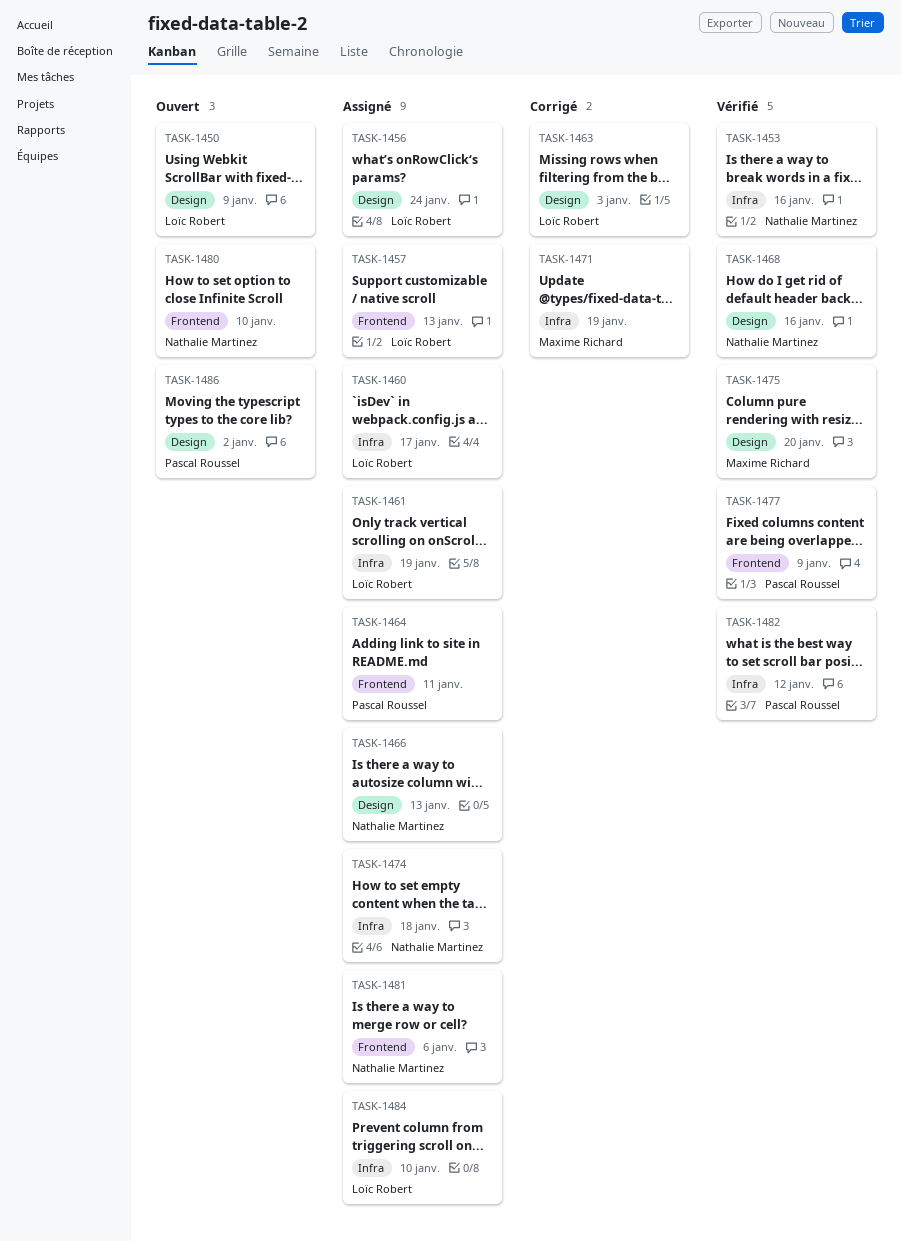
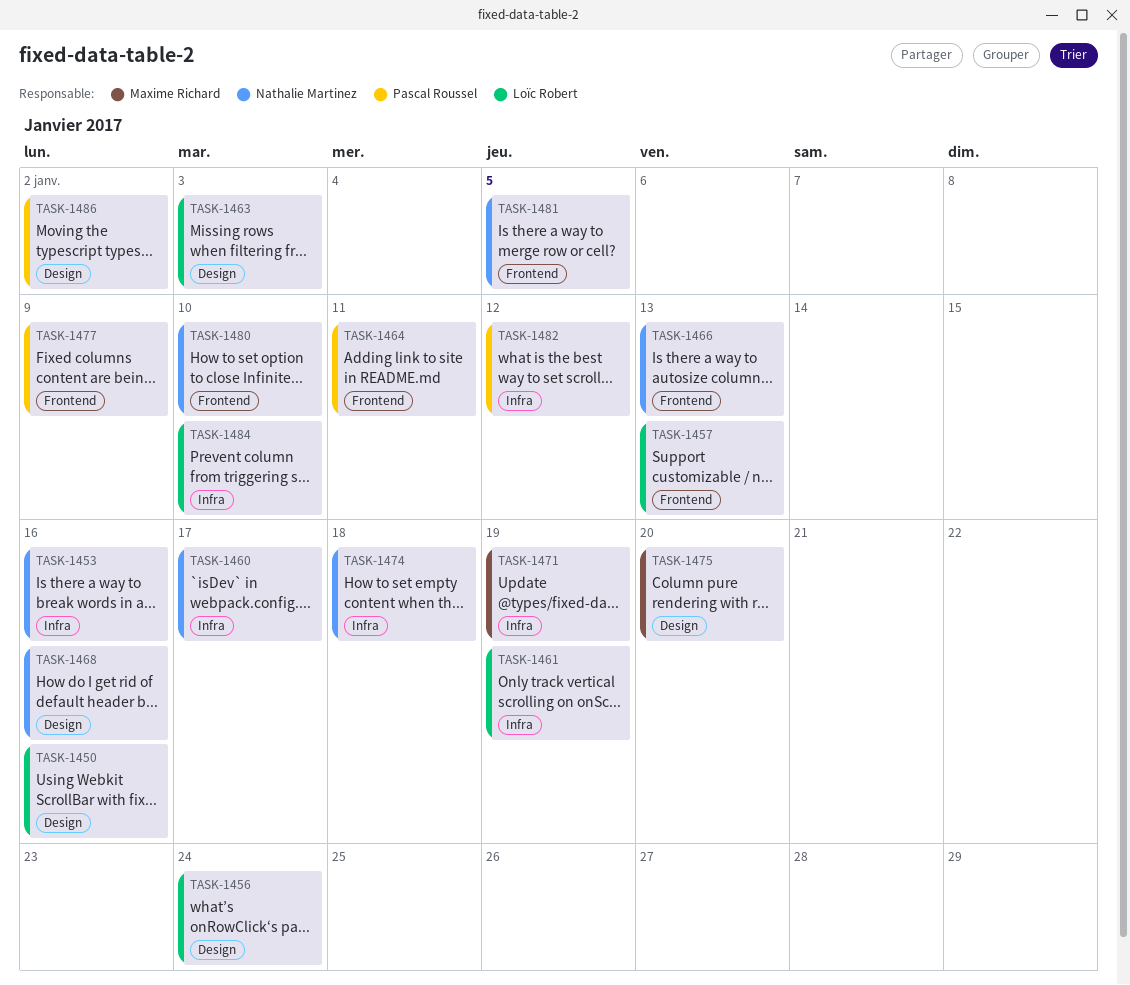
TASK-1450, due: Jan 9 -> Jan 16
TASK-1460, owner: Loïc Robert -> Nathalie Martinez
TASK-1466, label: Design -> Frontend
TASK-1481, due: Jan 6 -> Jan 5

